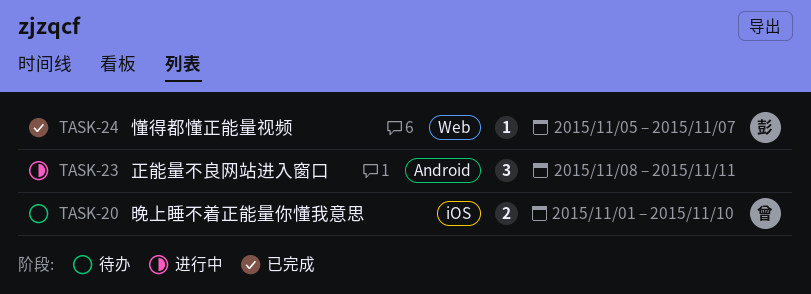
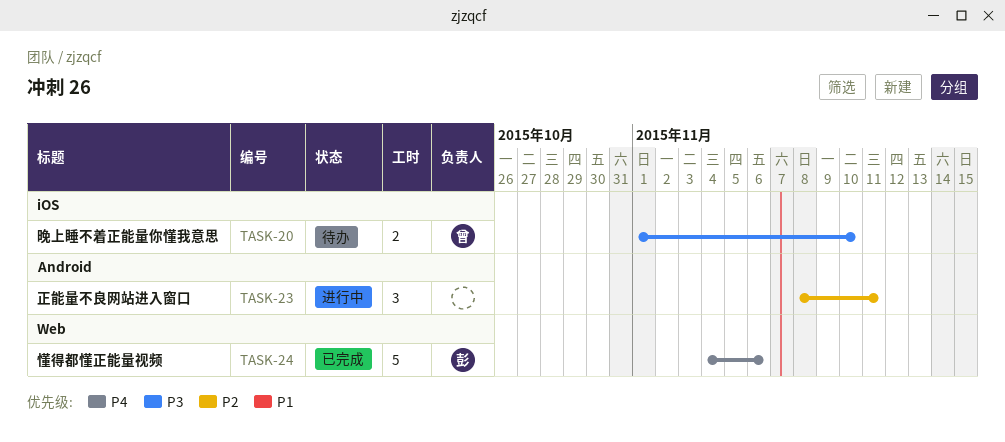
TASK-24, estimate: 1 -> 5
TASK-24, start: Nov 5 -> Nov 4
TASK-24, due: Nov 7 -> Nov 6

